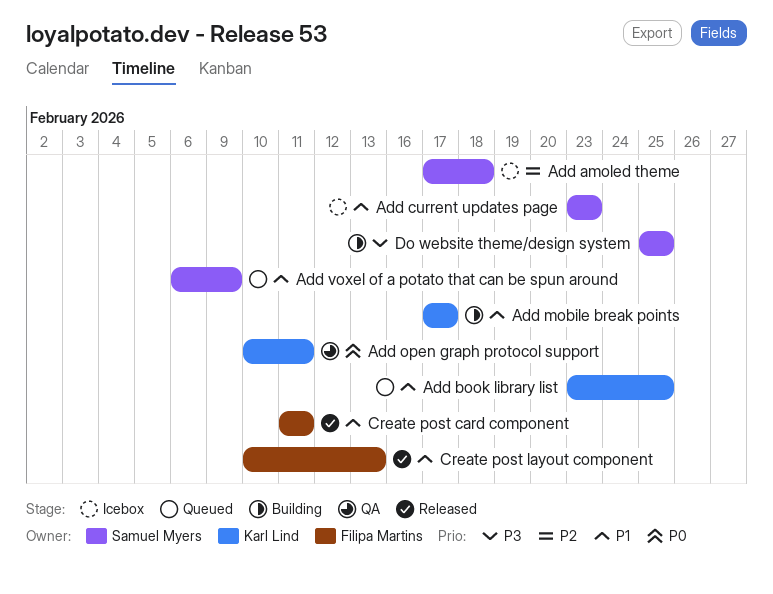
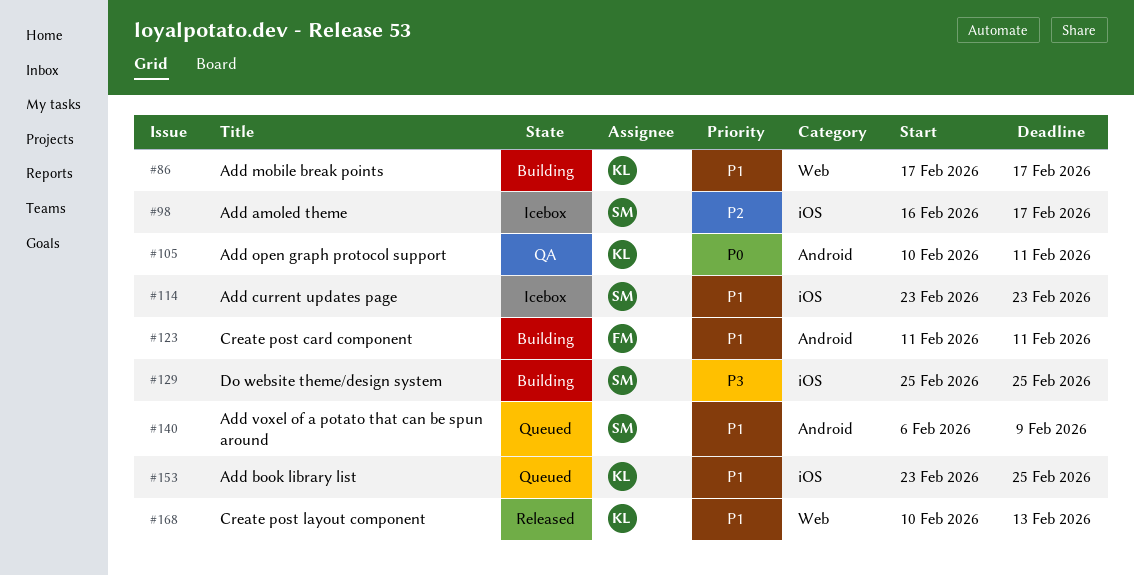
Add amoled theme, start: Feb 17 -> Feb 16
Add amoled theme, due: Feb 18 -> Feb 17
Create post card component, status: Released -> Building
Create post layout component, owner: Filipa Martins -> Karl Lind

